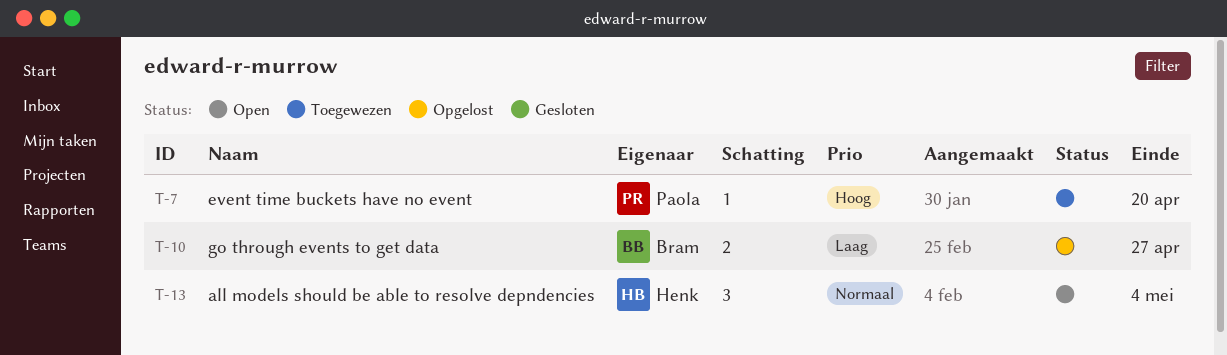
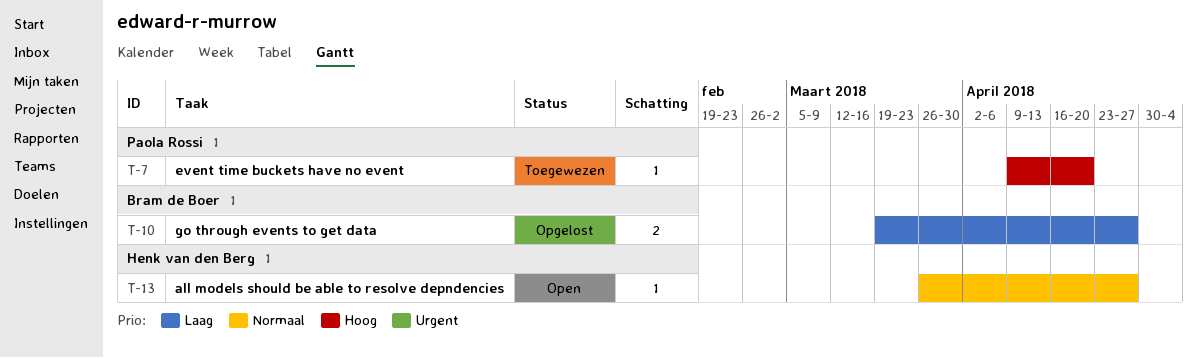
T-13, estimate: 3 -> 1
T-13, due: May 4 -> Apr 27

